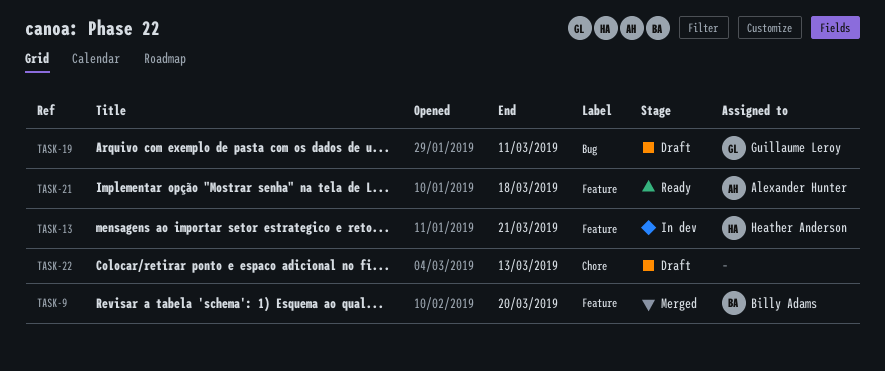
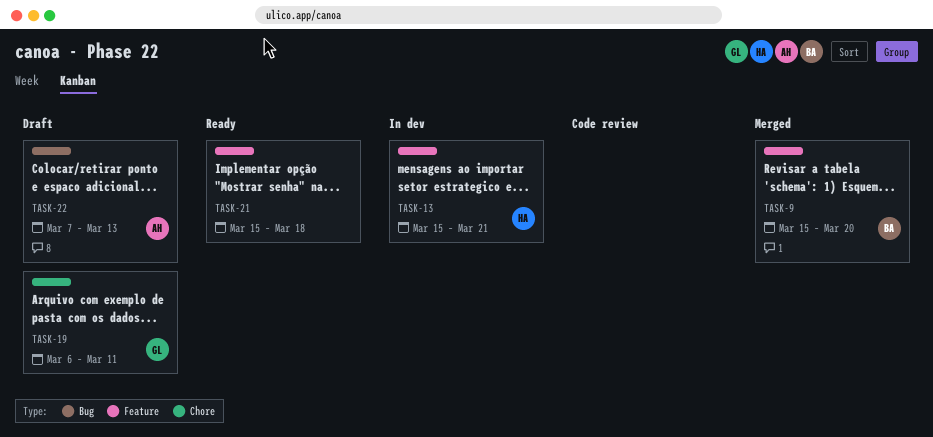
TASK-19, label: Bug -> Chore
TASK-21, owner: Alexander Hunter -> none
TASK-22, owner: none -> Alexander Hunter
TASK-22, label: Chore -> Bug

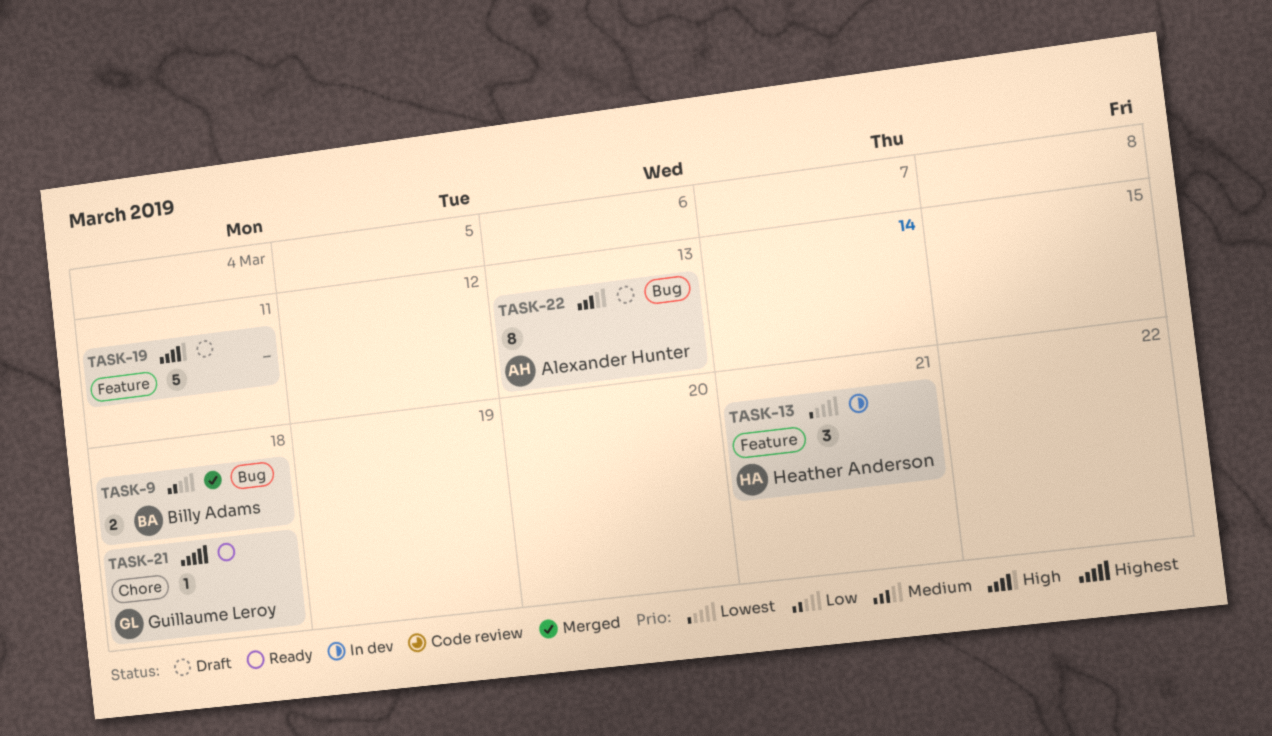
TASK-9, label: Feature -> Bug
TASK-9, due: Mar 20 -> Mar 18
TASK-19, owner: Guillaume Leroy -> none
TASK-19, label: Chore -> Feature
TASK-21, owner: none -> Guillaume Leroy
TASK-21, label: Feature -> Chore

